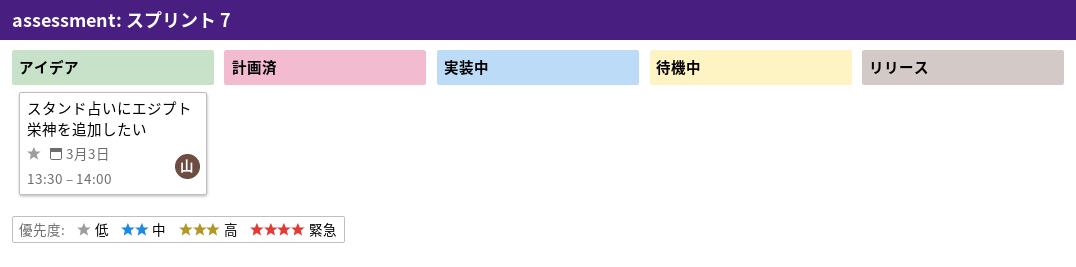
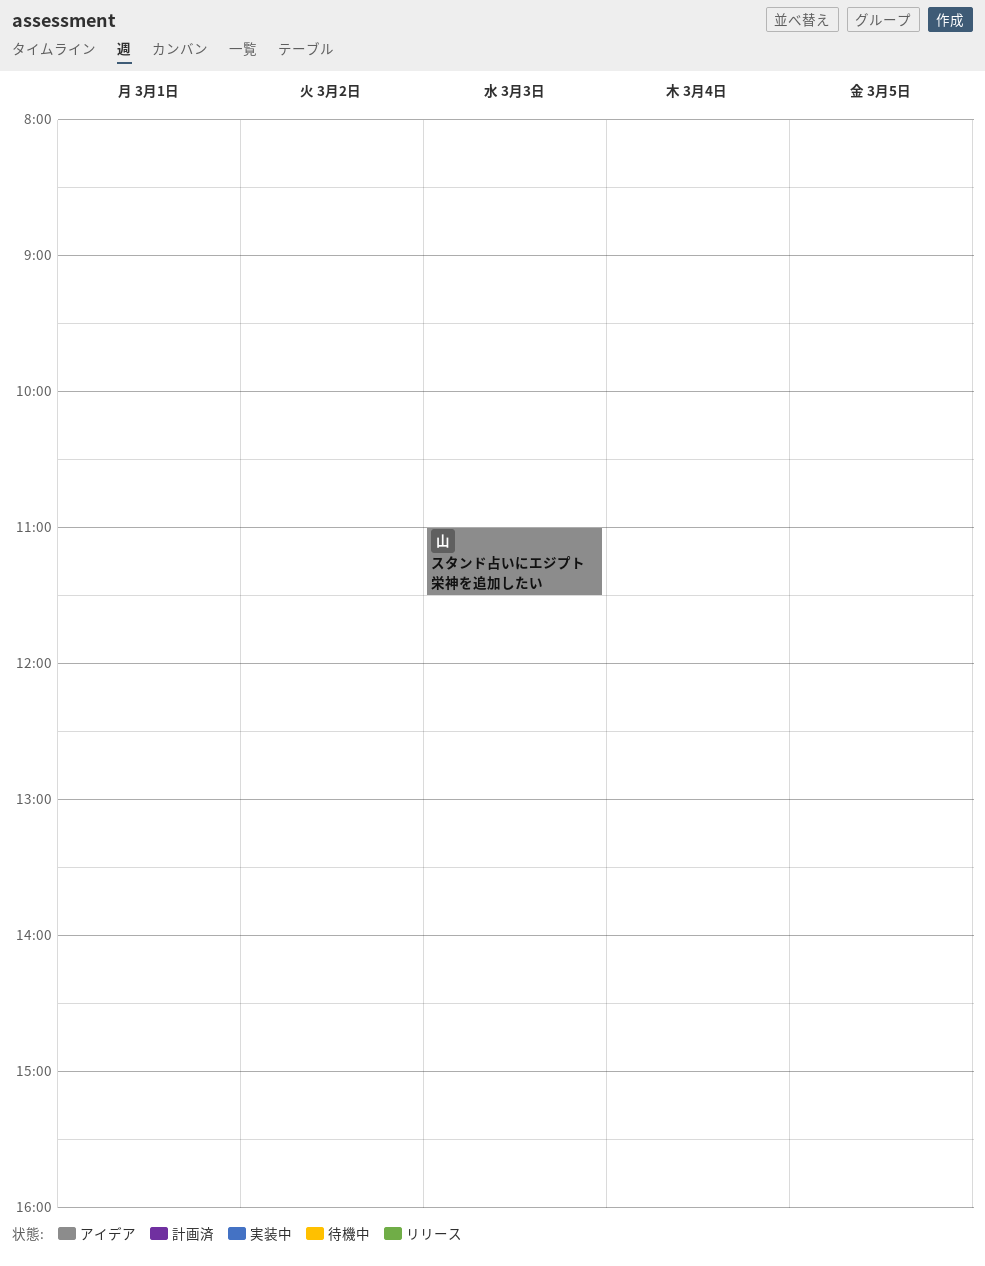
スタンド占いにエジプト栄神を追加したい, begins: 13:30 -> 11:00
スタンド占いにエジプト栄神を追加したい, ends: 14:00 -> 11:30

